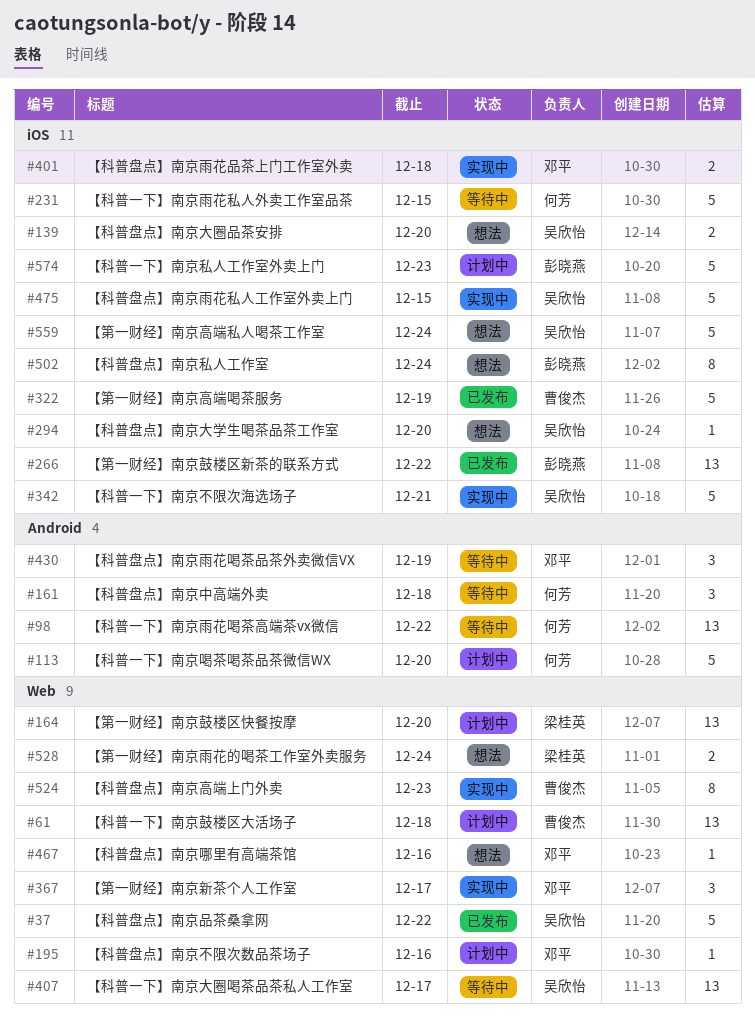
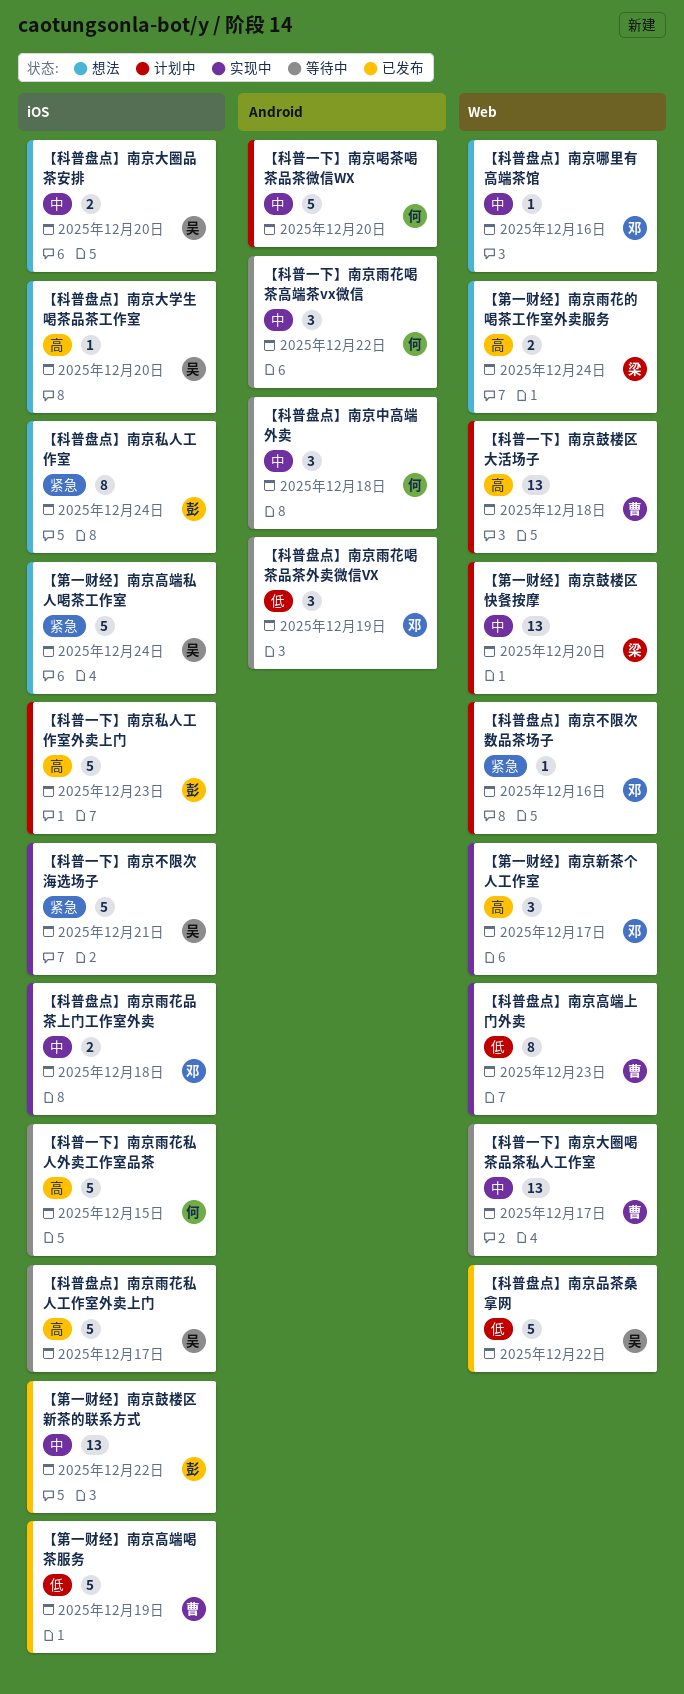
【科普一下】南京大圈喝茶品茶私人工作室, owner: 吴欣怡 -> 曹俊杰
【科普一下】南京雨花喝茶高端茶vx微信, estimate: 13 -> 3
【科普盘点】南京雨花私人工作室外卖上门, status: 实现中 -> 等待中
【科普盘点】南京雨花私人工作室外卖上门, due: Dec 15 -> Dec 17

